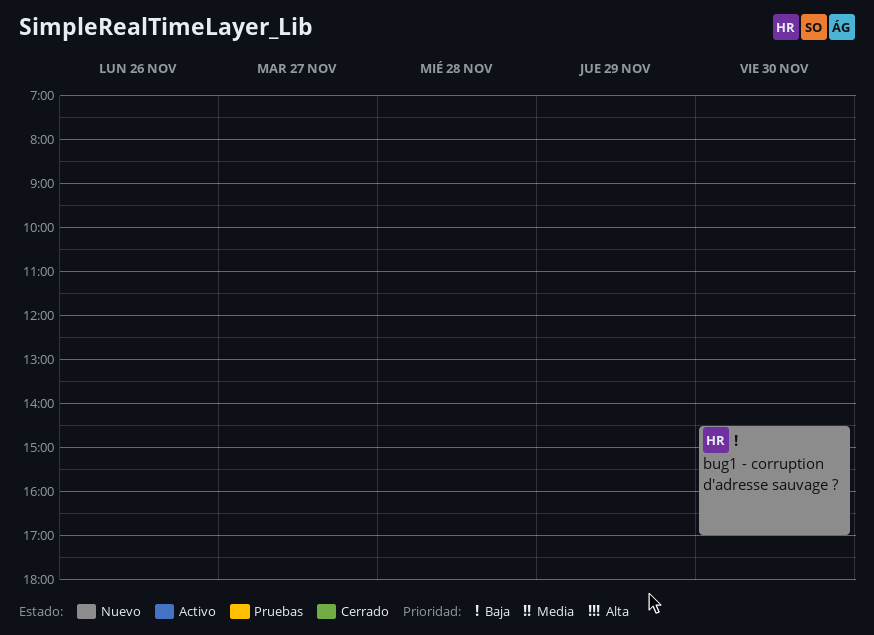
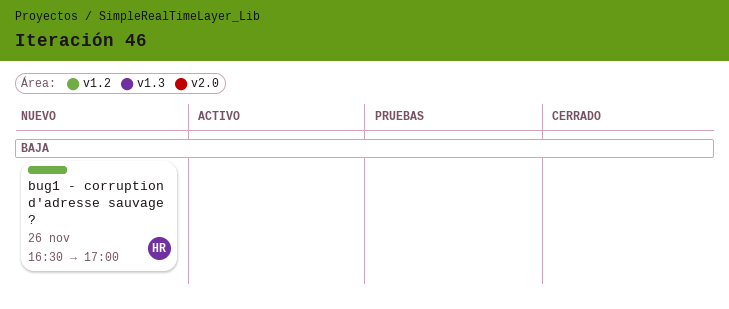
bug1 - corruption d'adresse sauvage ?, day: Nov 30 -> Nov 26
bug1 - corruption d'adresse sauvage ?, begins: 14:30 -> 16:30

